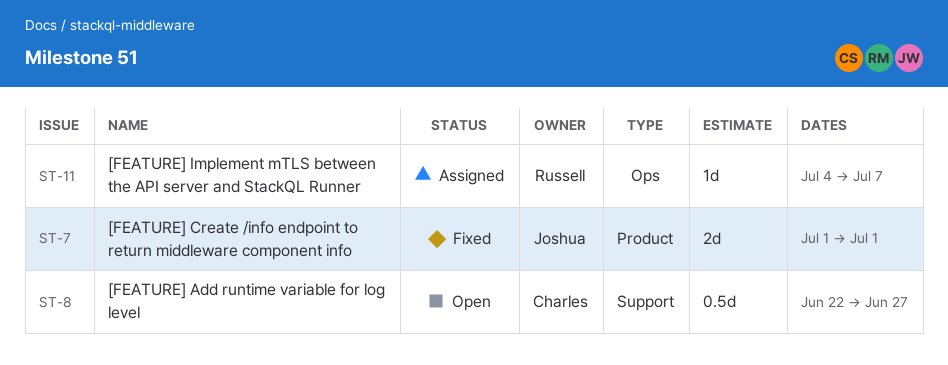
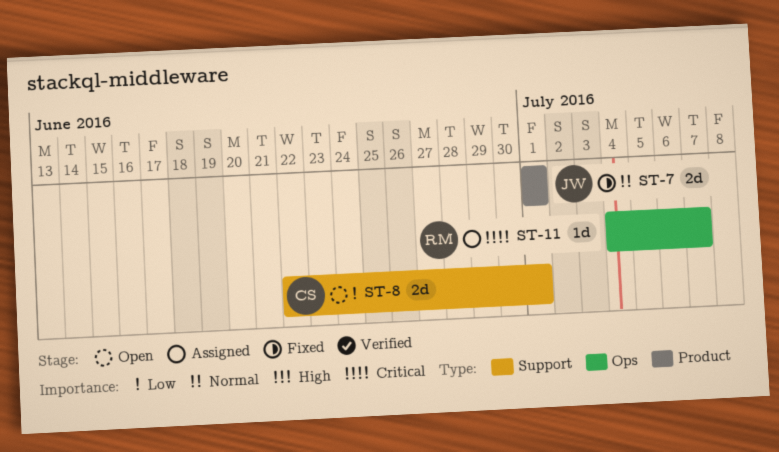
ST-8, estimate: 0.5d -> 2d
ST-8, due: Jun 27 -> Jul 1

